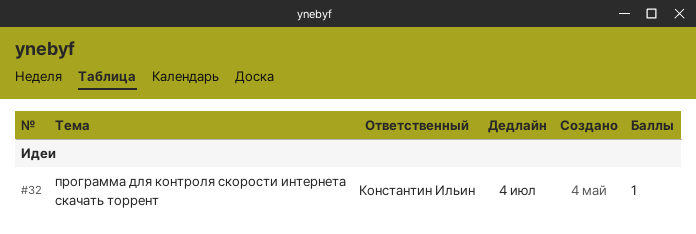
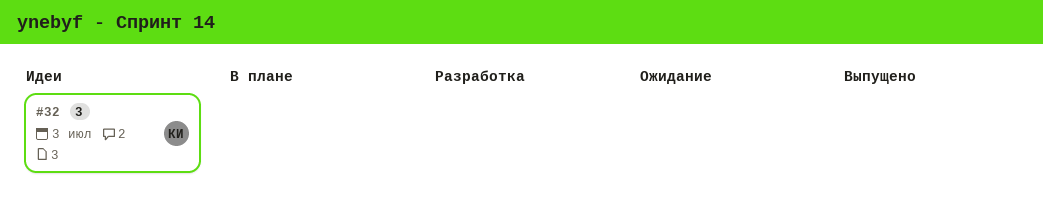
#32, estimate: 1 -> 3
#32, due: Jul 4 -> Jul 3

